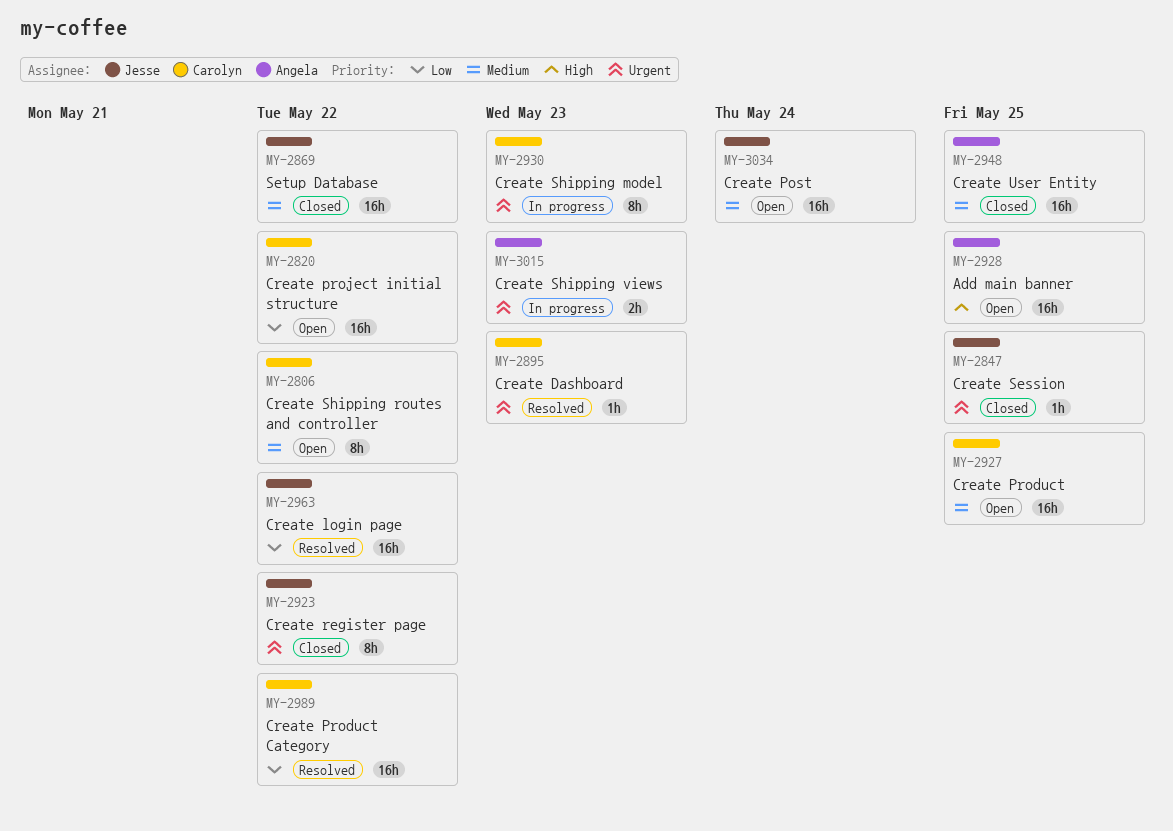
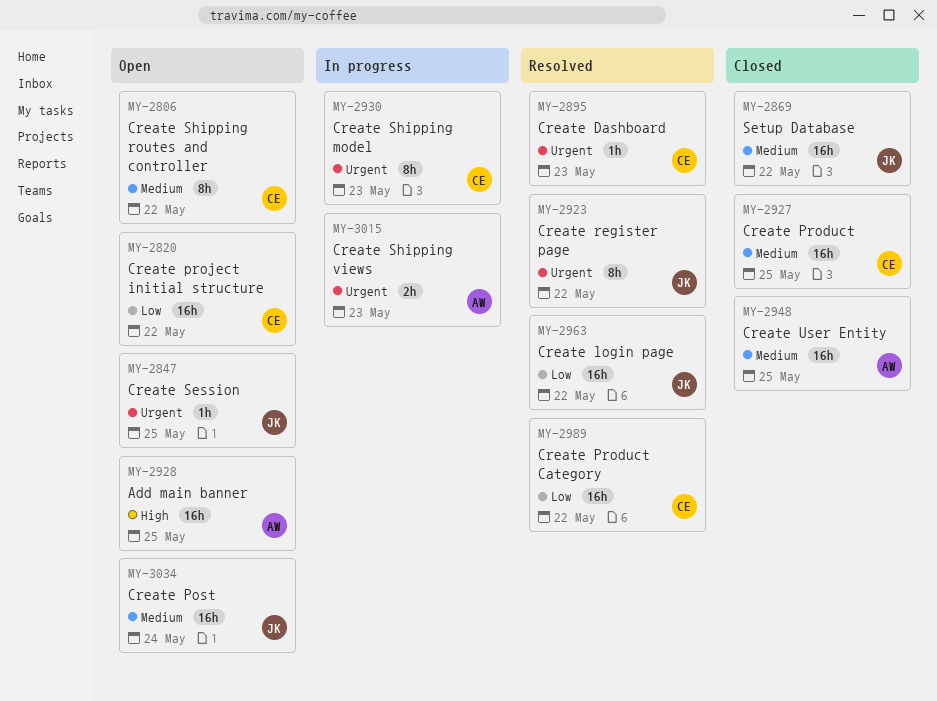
MY-2847, status: Closed -> Open
MY-2923, status: Closed -> Resolved
MY-2927, status: Open -> Closed

